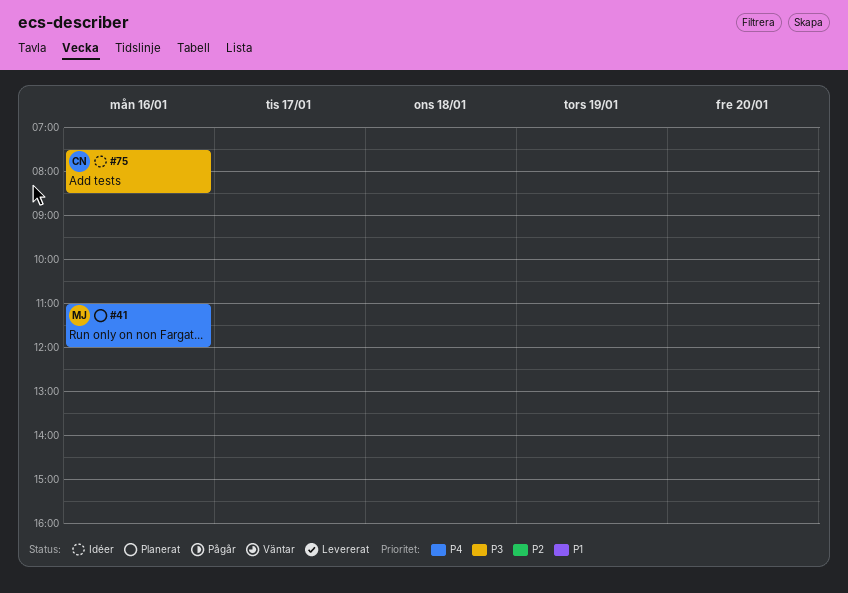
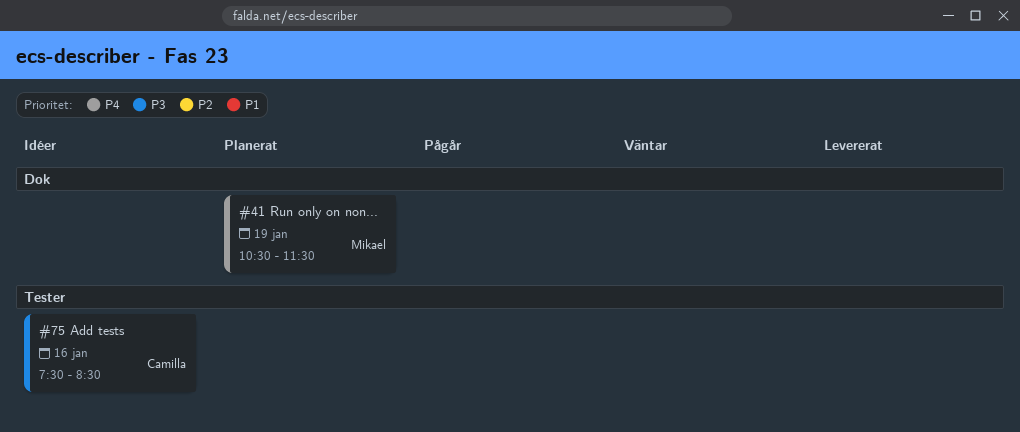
#41, day: Jan 16 -> Jan 19
#41, begins: 11:00 -> 10:30
#41, ends: 12:00 -> 11:30

